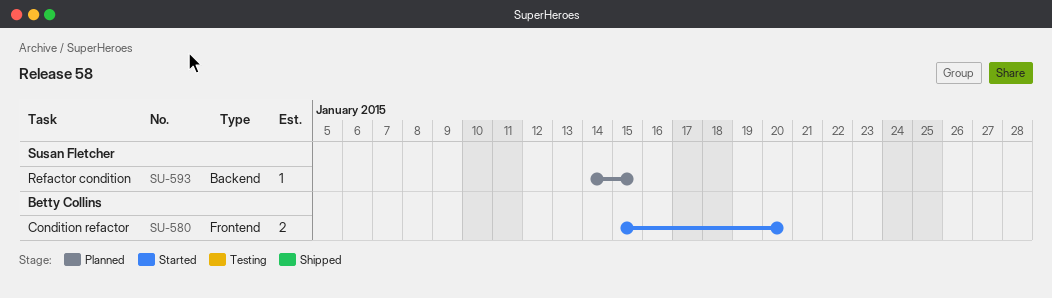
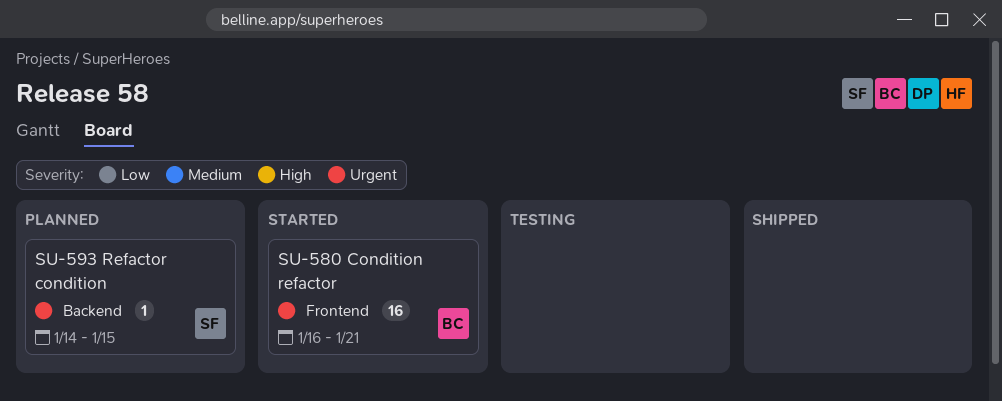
SU-580, estimate: 2 -> 16
SU-580, start: Jan 15 -> Jan 16
SU-580, due: Jan 20 -> Jan 21

